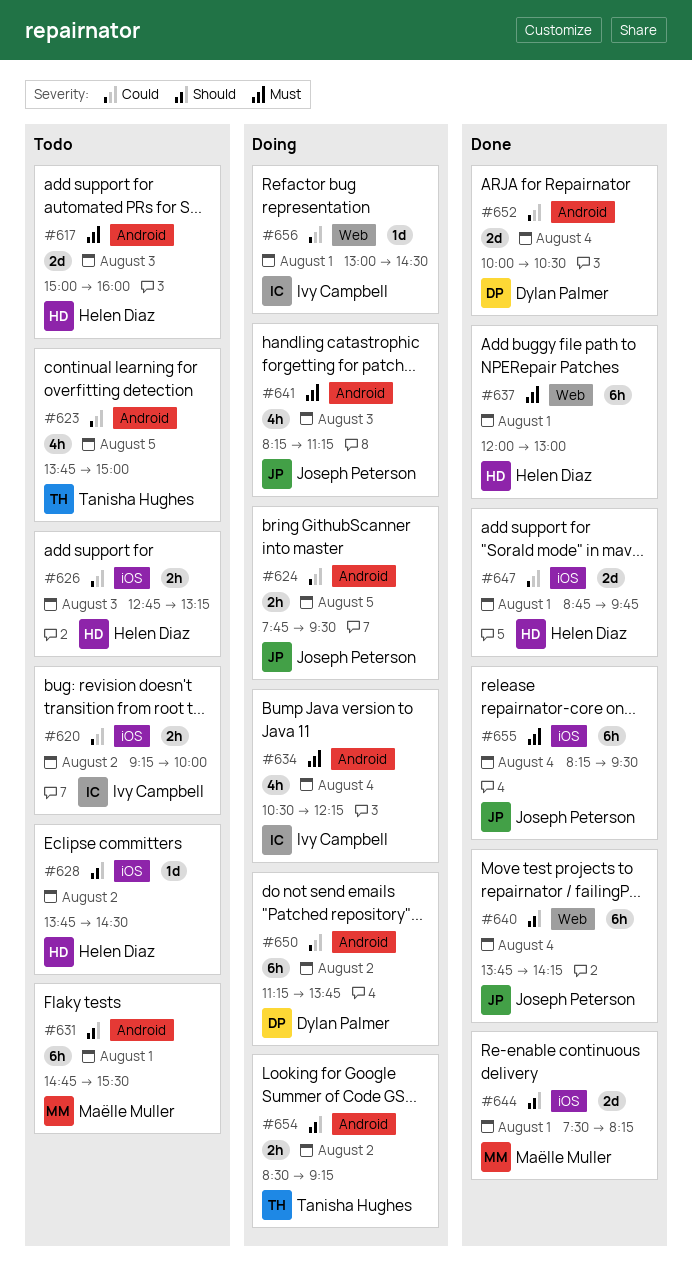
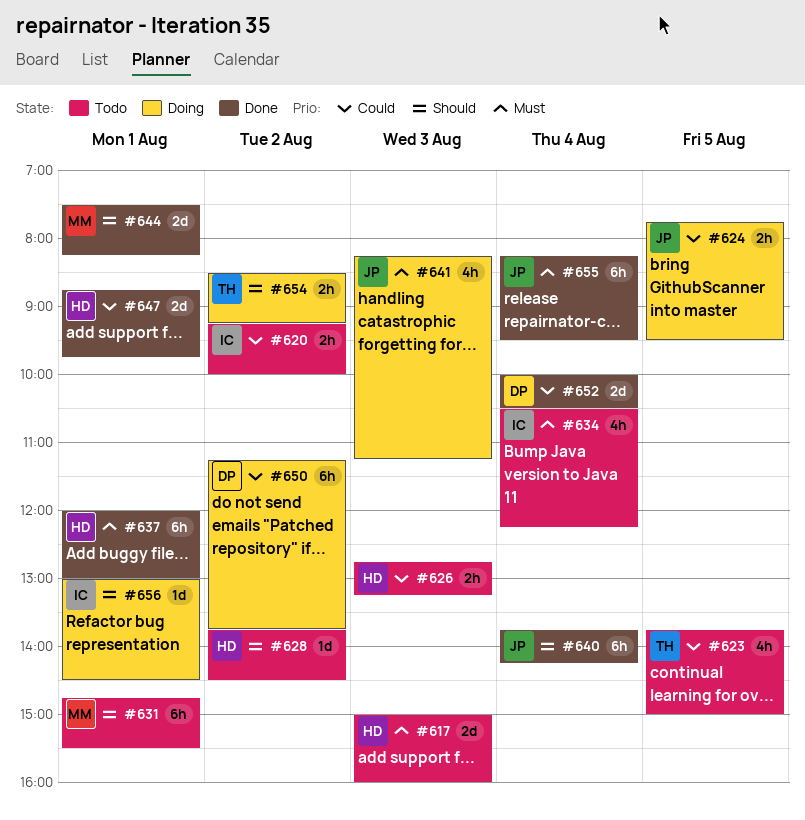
#634, status: Doing -> Todo
#656, priority: Could -> Should

